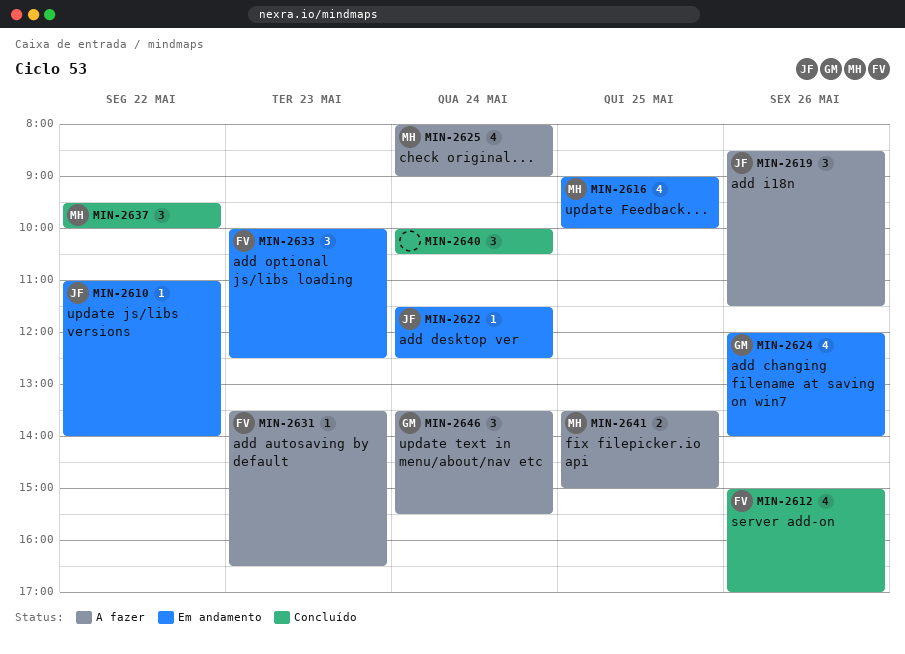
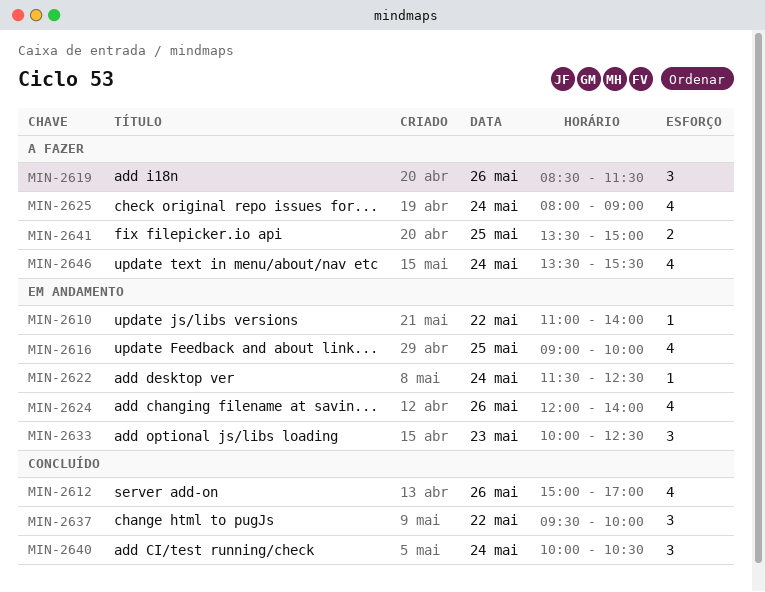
MIN-2631: present -> none
MIN-2646, estimate: 3 -> 4

